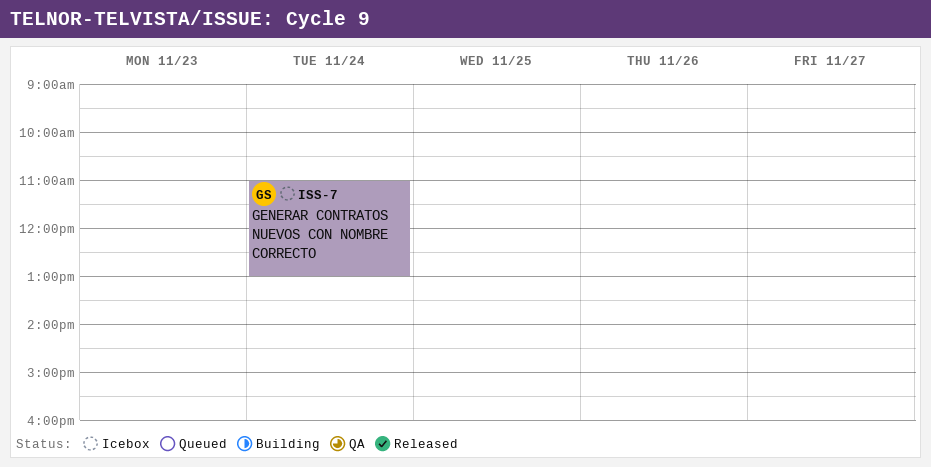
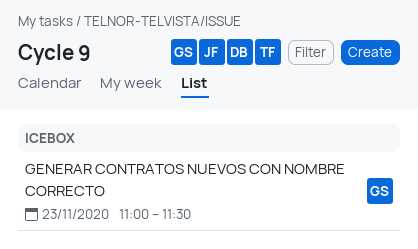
GENERAR CONTRATOS NUEVOS CON NOMBRE CORRECTO, day: Nov 24 -> Nov 23
GENERAR CONTRATOS NUEVOS CON NOMBRE CORRECTO, ends: 13:00 -> 11:30

